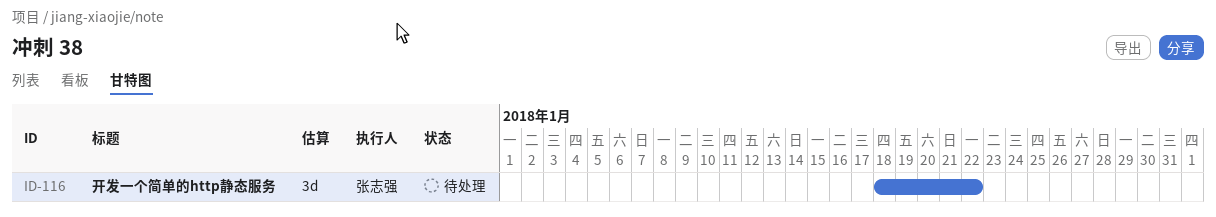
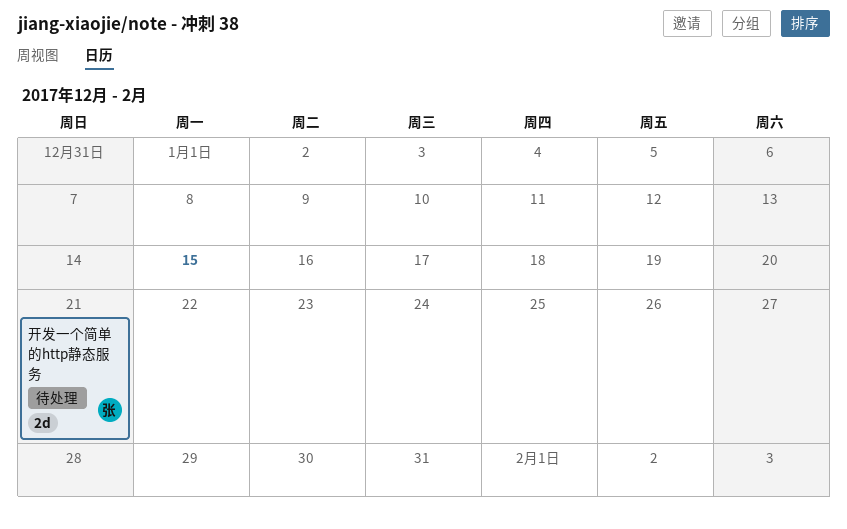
开发一个简单的http静态服务, estimate: 3d -> 2d
开发一个简单的http静态服务, due: Jan 22 -> Jan 21

